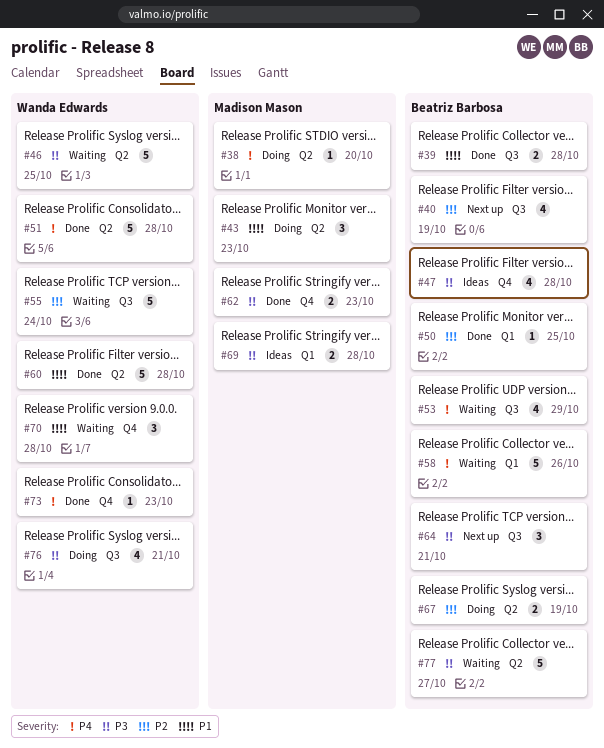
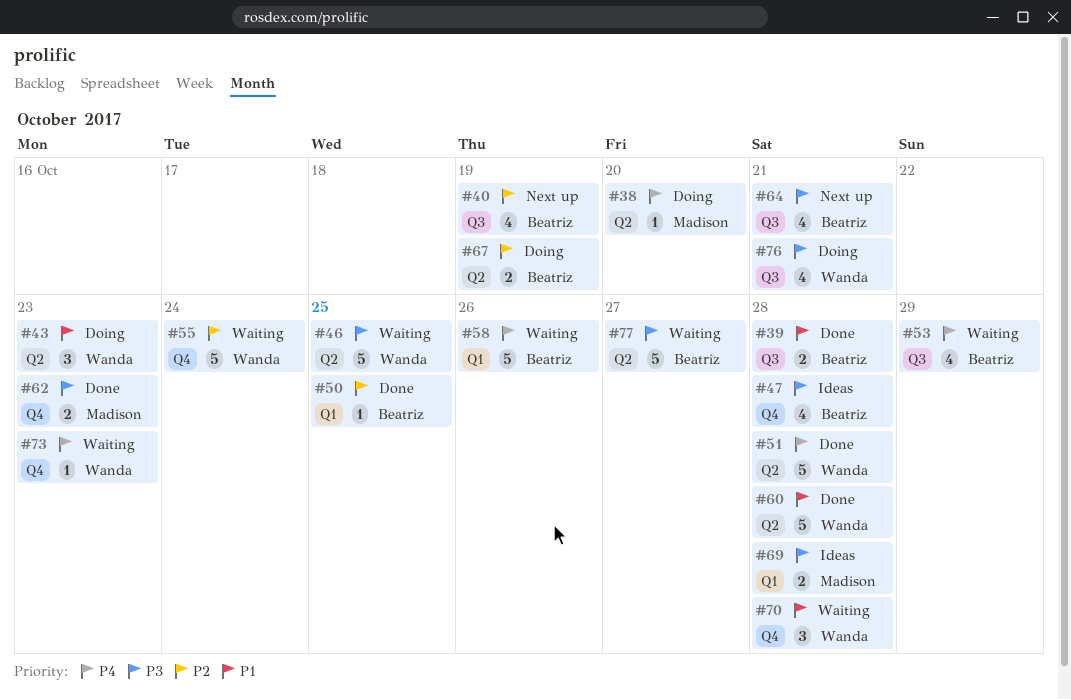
#43, owner: Madison Mason -> Wanda Edwards
#55, label: Q3 -> Q4
#64, estimate: 3 -> 4
#73, status: Done -> Waiting

